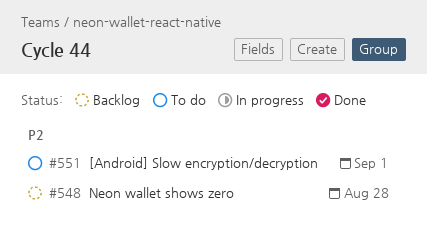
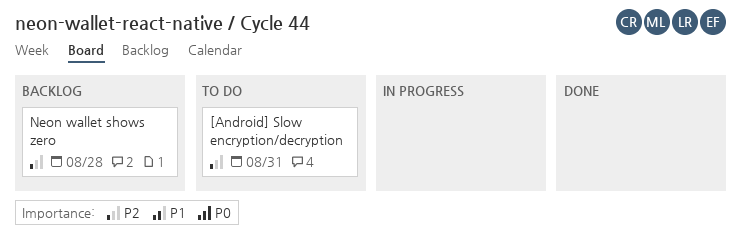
[Android] Slow encryption/decryption, due: Sep 1 -> Aug 31

